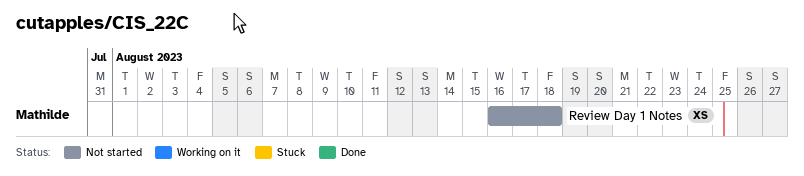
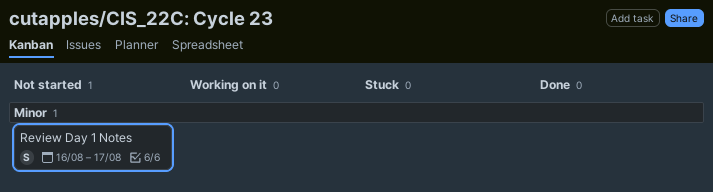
Review Day 1 Notes, estimate: XS -> S
Review Day 1 Notes, due: Aug 18 -> Aug 17

